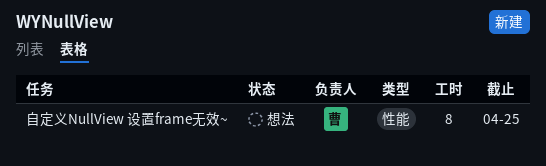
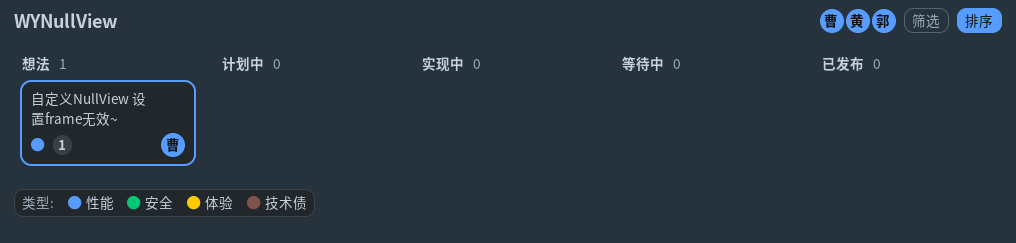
自定义NullView 设置frame无效~, estimate: 8 -> 1

